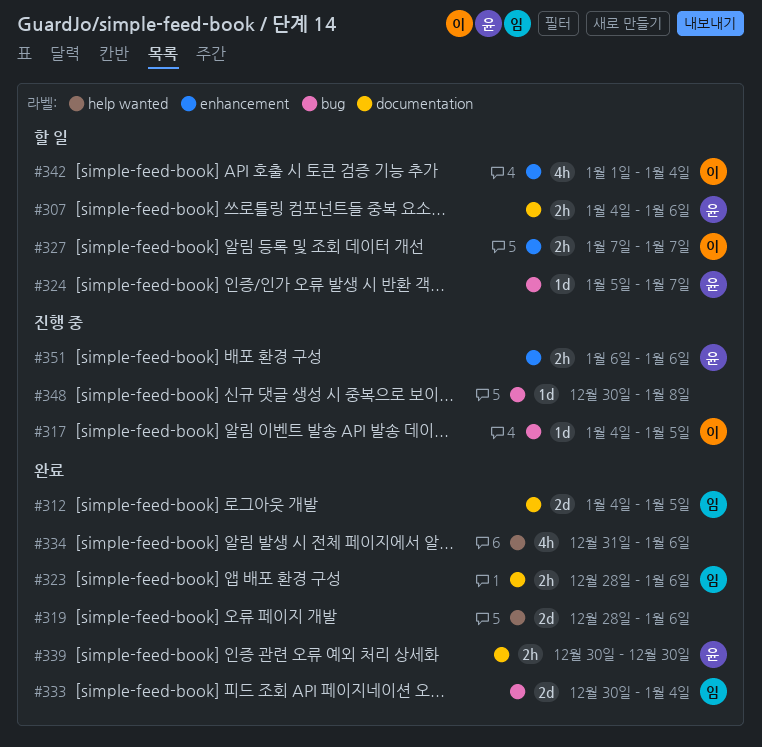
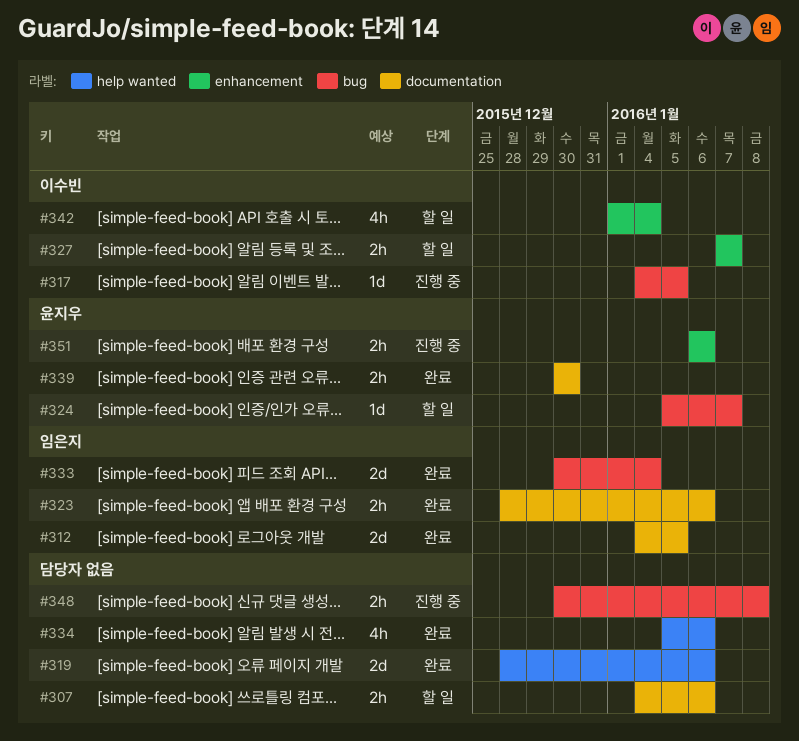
#307, owner: 윤지우 -> none
#334, start: Dec 31 -> Jan 5
#348, estimate: 1d -> 2h

